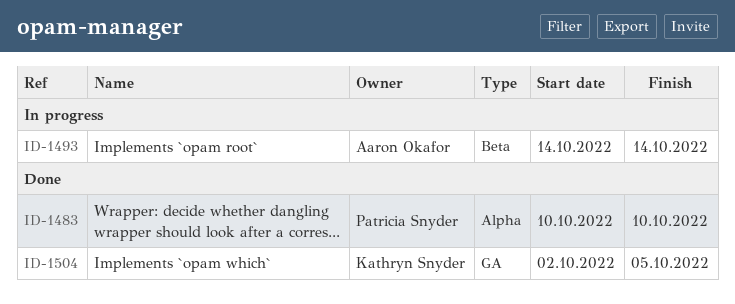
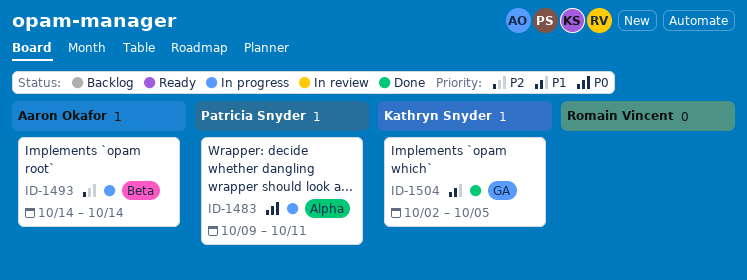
ID-1483, status: Done -> In progress
ID-1483, start: Oct 10 -> Oct 9
ID-1483, due: Oct 10 -> Oct 11

